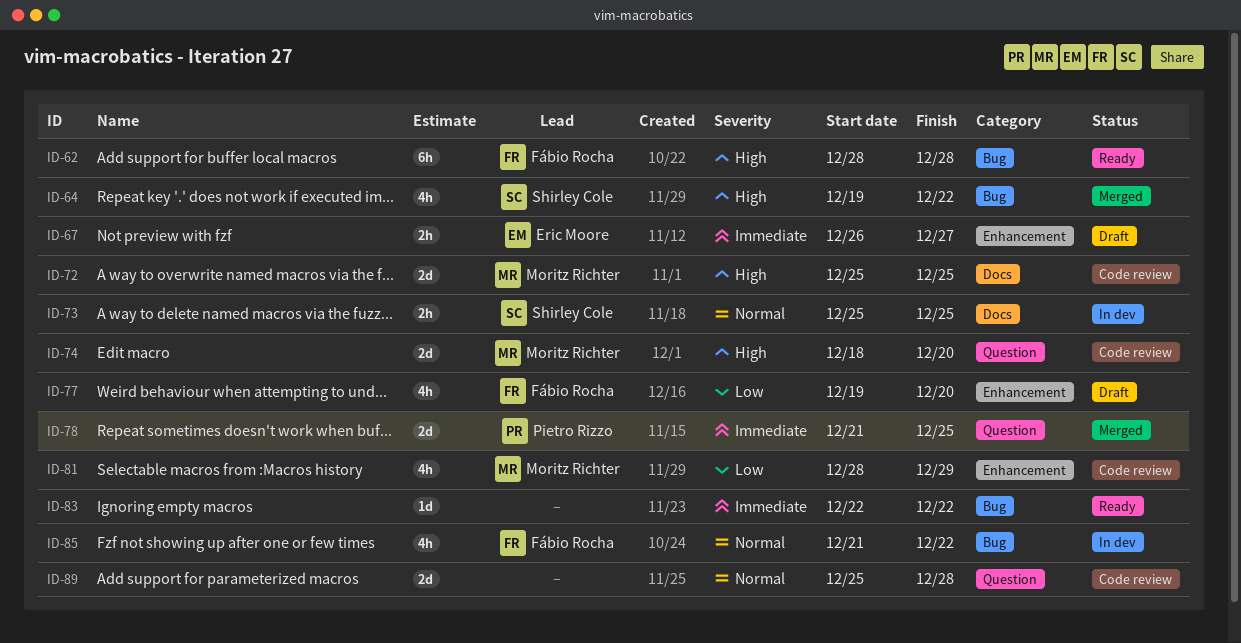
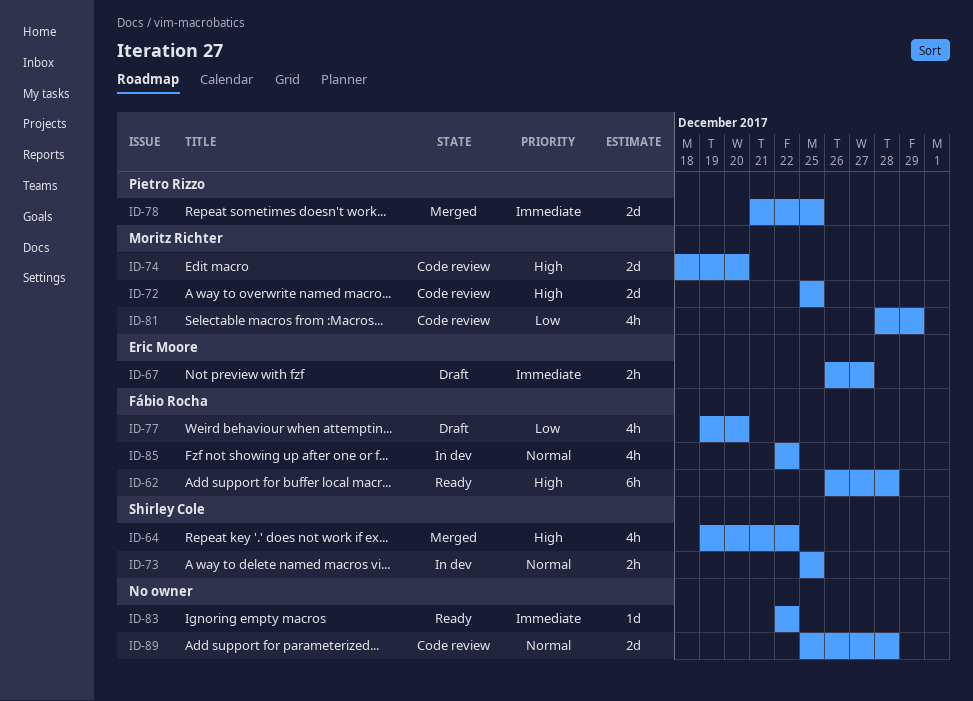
ID-62, start: Dec 28 -> Dec 26
ID-85, start: Dec 21 -> Dec 22

